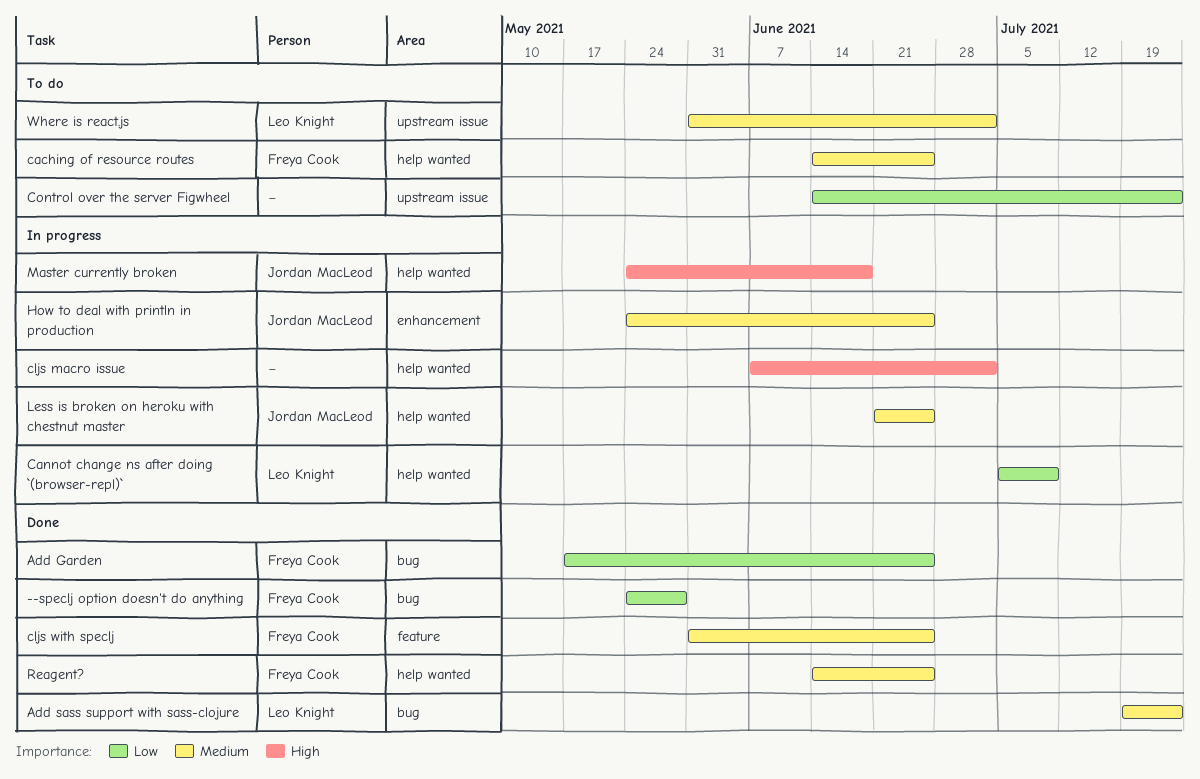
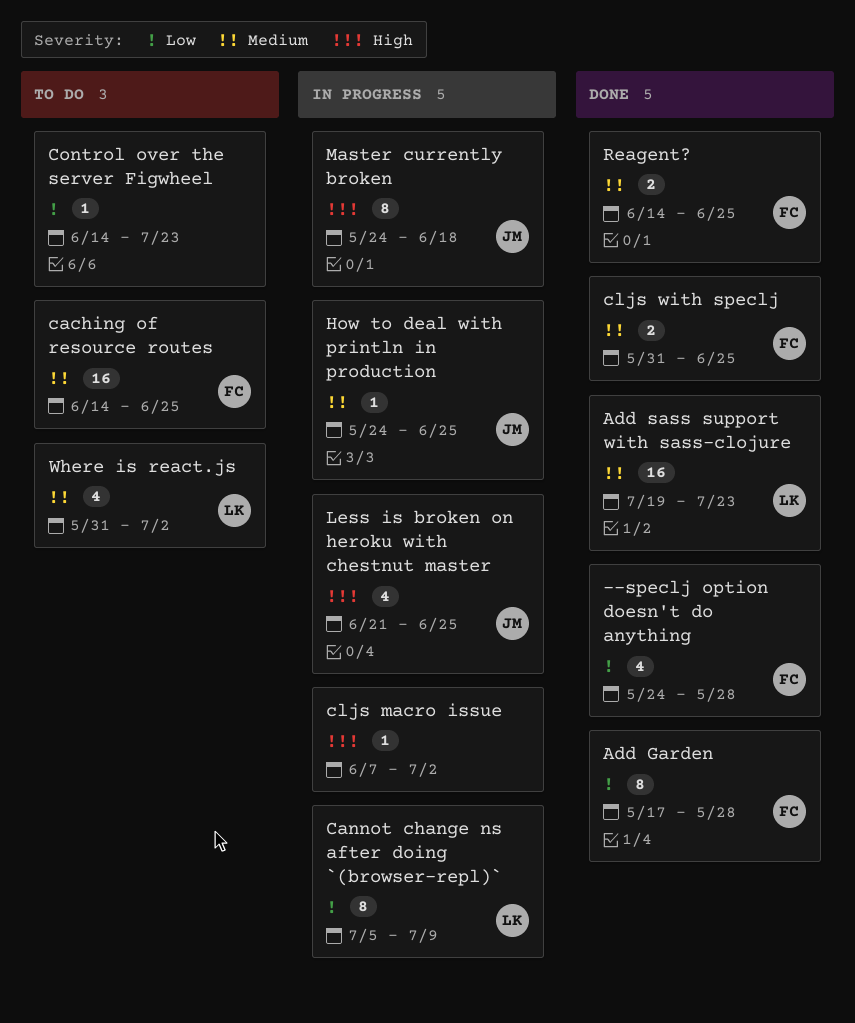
Add Garden, due: Jun 25 -> May 28
Less is broken on heroku with chestnut master, priority: Medium -> High

